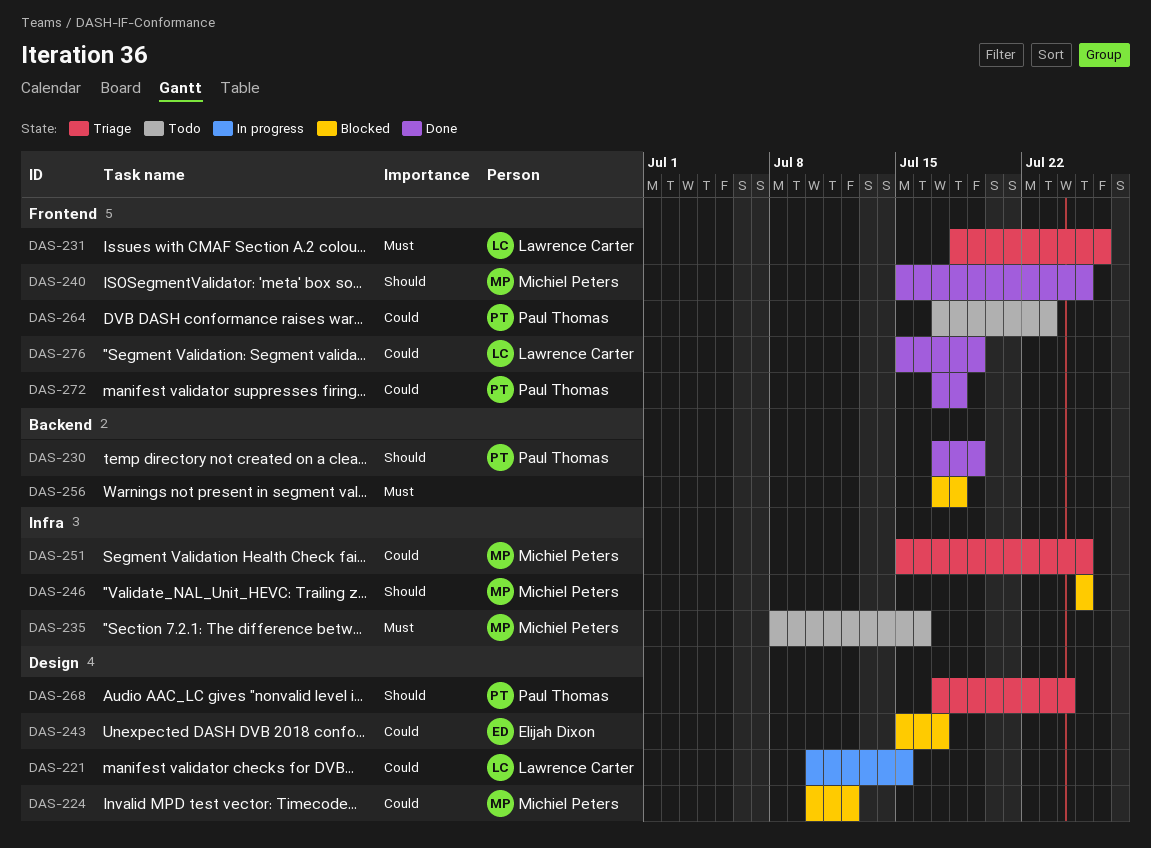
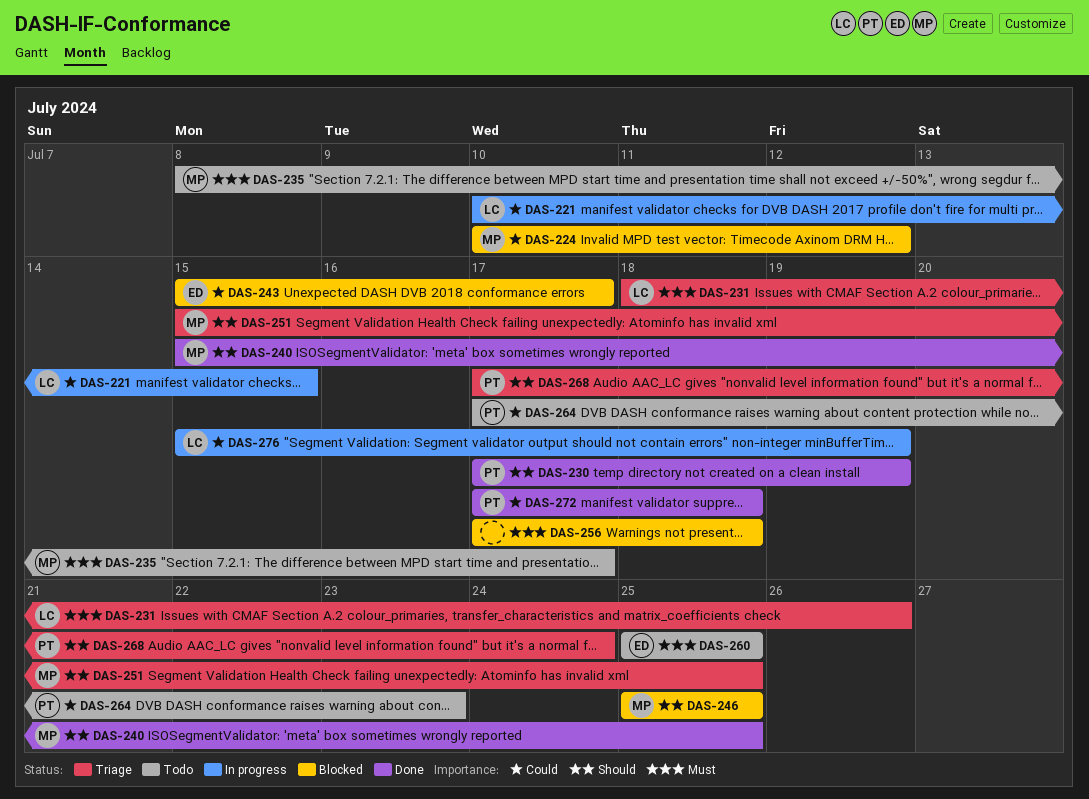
DAS-235, due: Jul 16 -> Jul 17
DAS-251, priority: Could -> Should
DAS-260: none -> present
DAS-276, status: Done -> In progress

